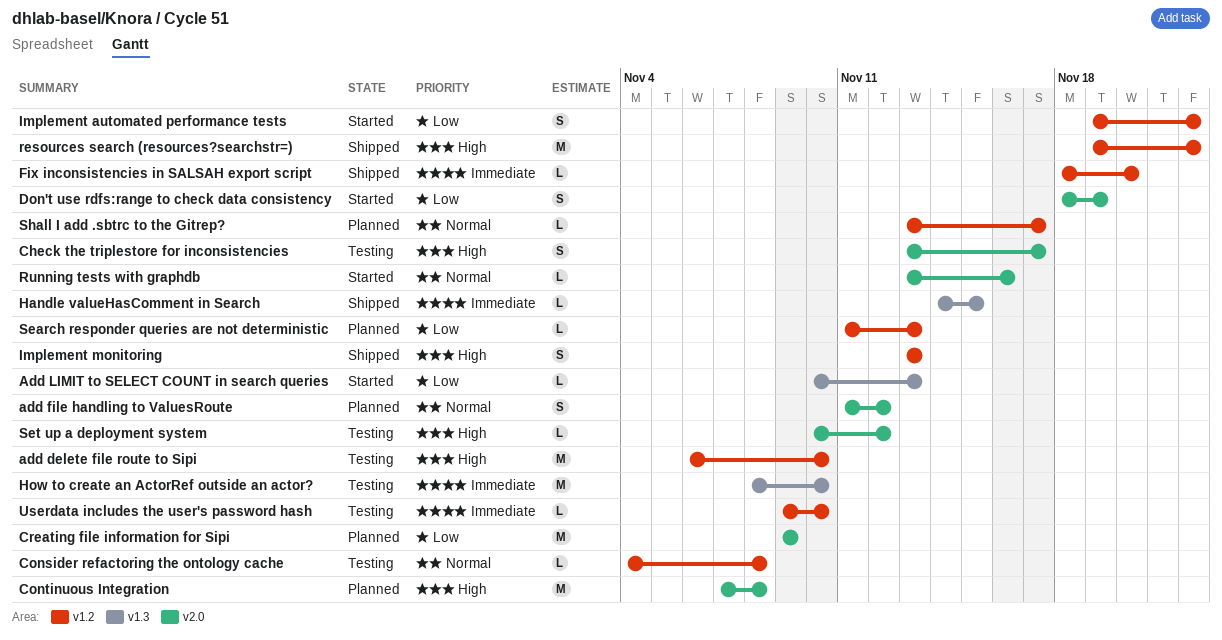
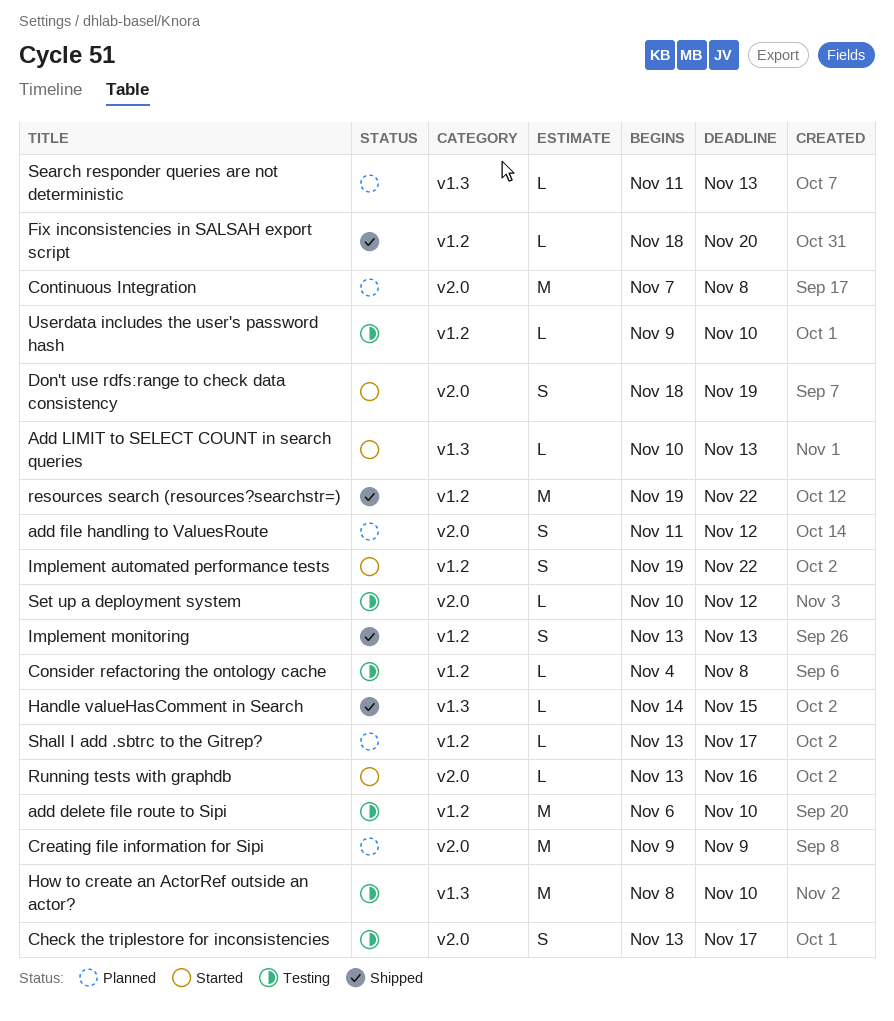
Search responder queries are not deterministic, label: v1.2 -> v1.3

